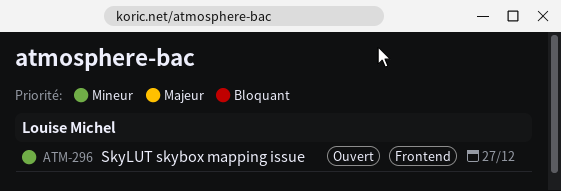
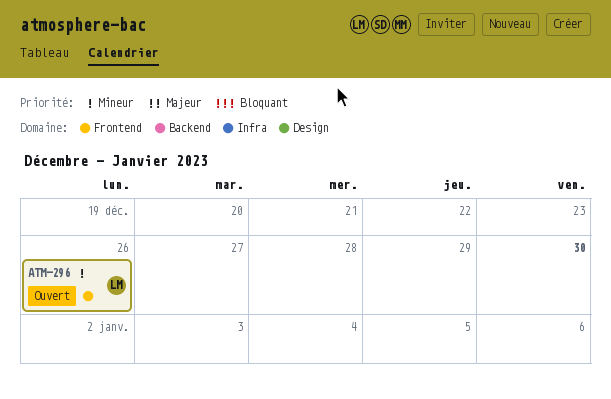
ATM-296, due: Dec 27 -> Dec 26

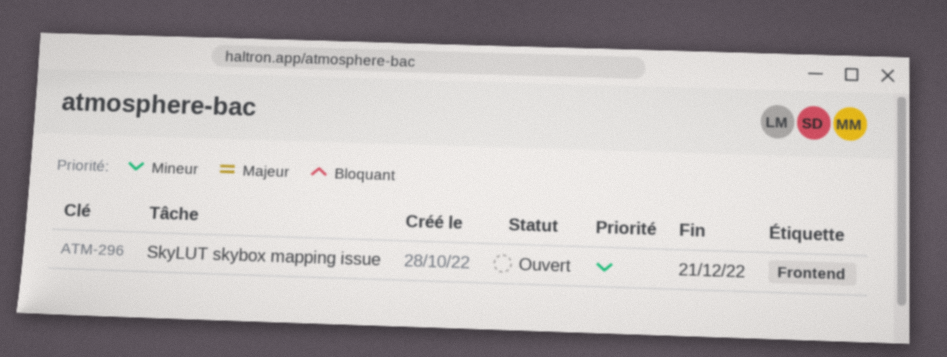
ATM-296, due: Dec 26 -> Dec 21

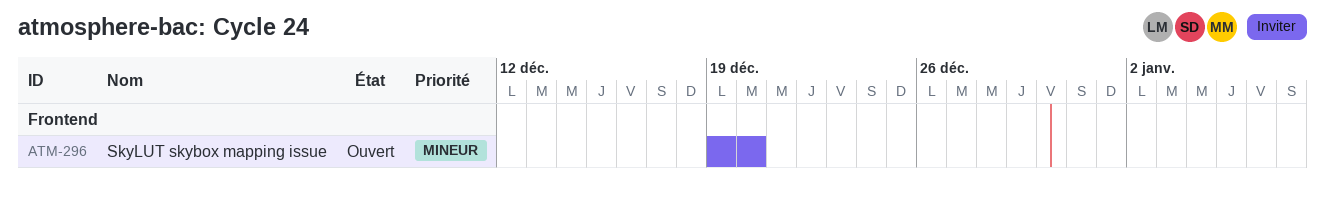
ATM-296, due: Dec 21 -> Dec 20

